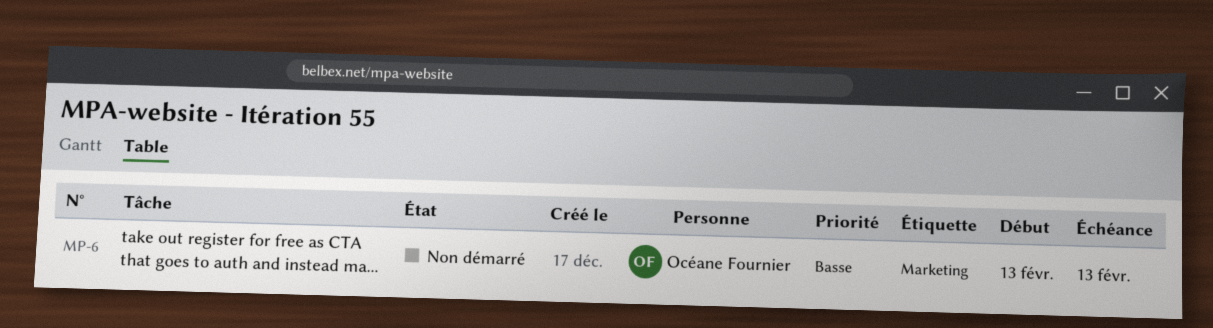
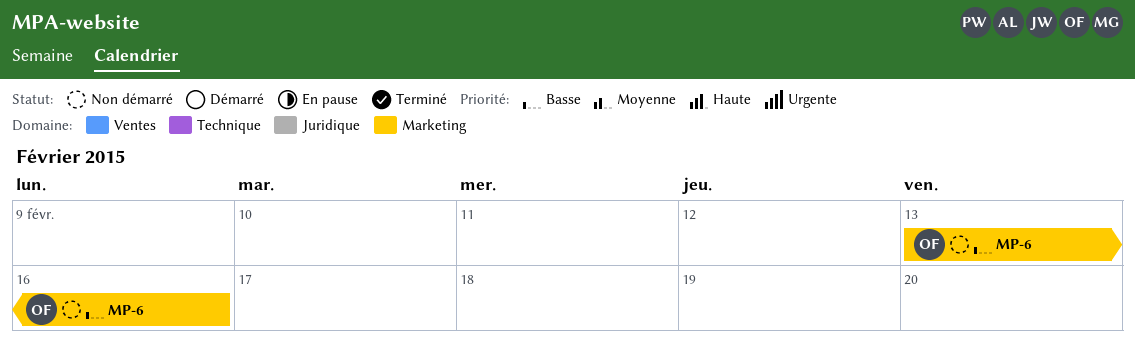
MP-6, due: Feb 13 -> Feb 16

